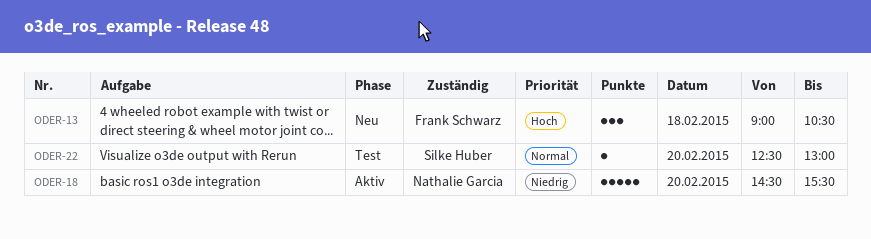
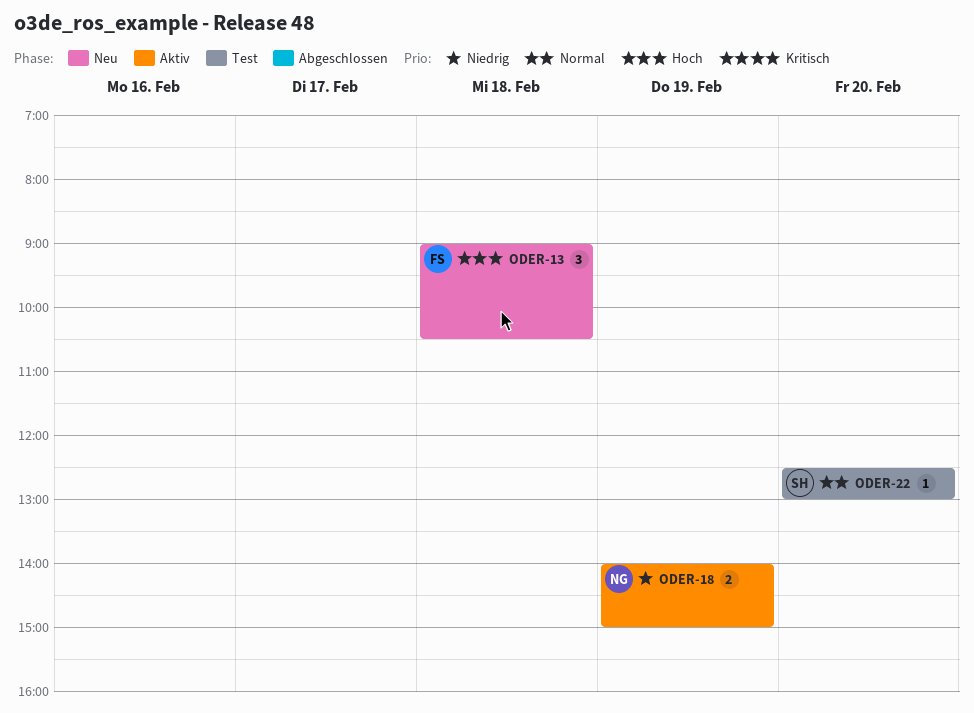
ODER-18, estimate: 5 -> 2
ODER-18, day: Feb 20 -> Feb 19
ODER-18, begins: 14:30 -> 14:00
ODER-18, ends: 15:30 -> 15:00

